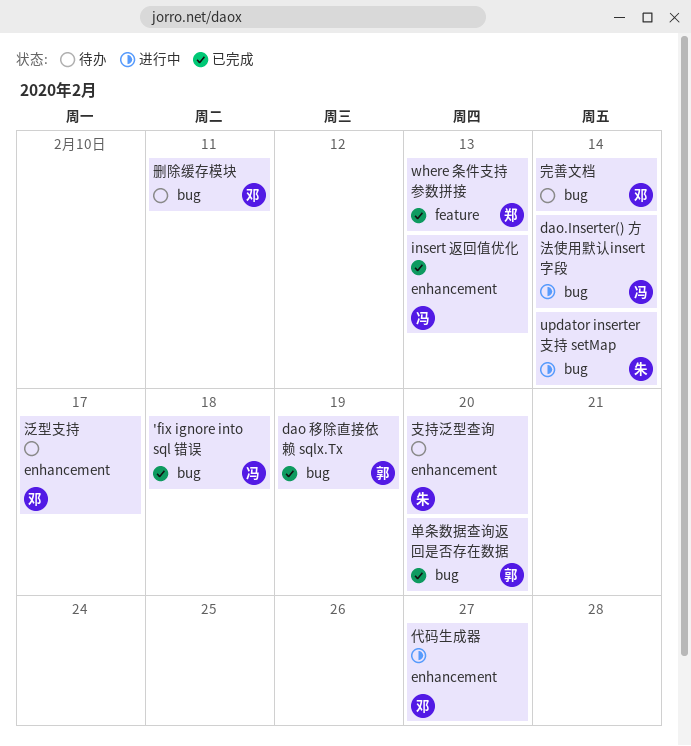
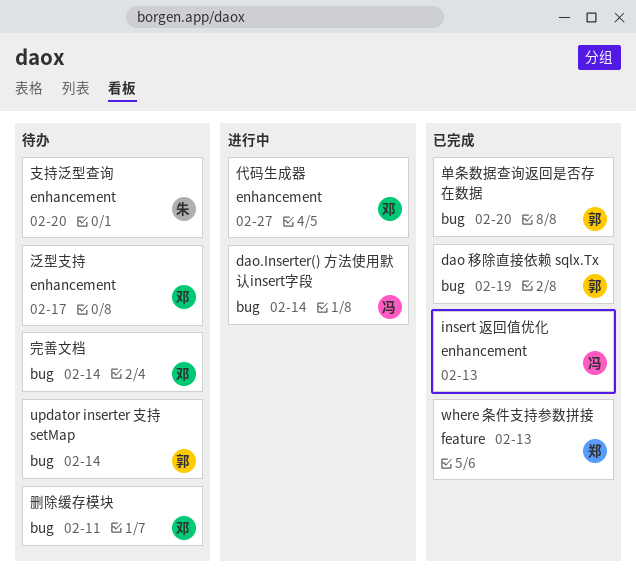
'fix ignore into sql 错误: present -> none
updator inserter 支持 setMap, status: 进行中 -> 待办
updator inserter 支持 setMap, owner: 朱 -> 郭

